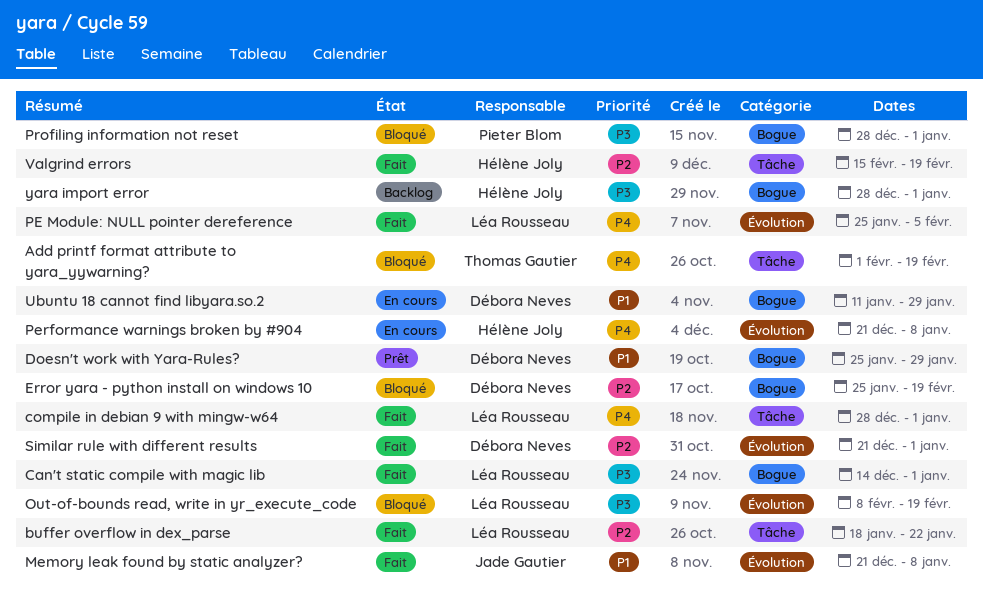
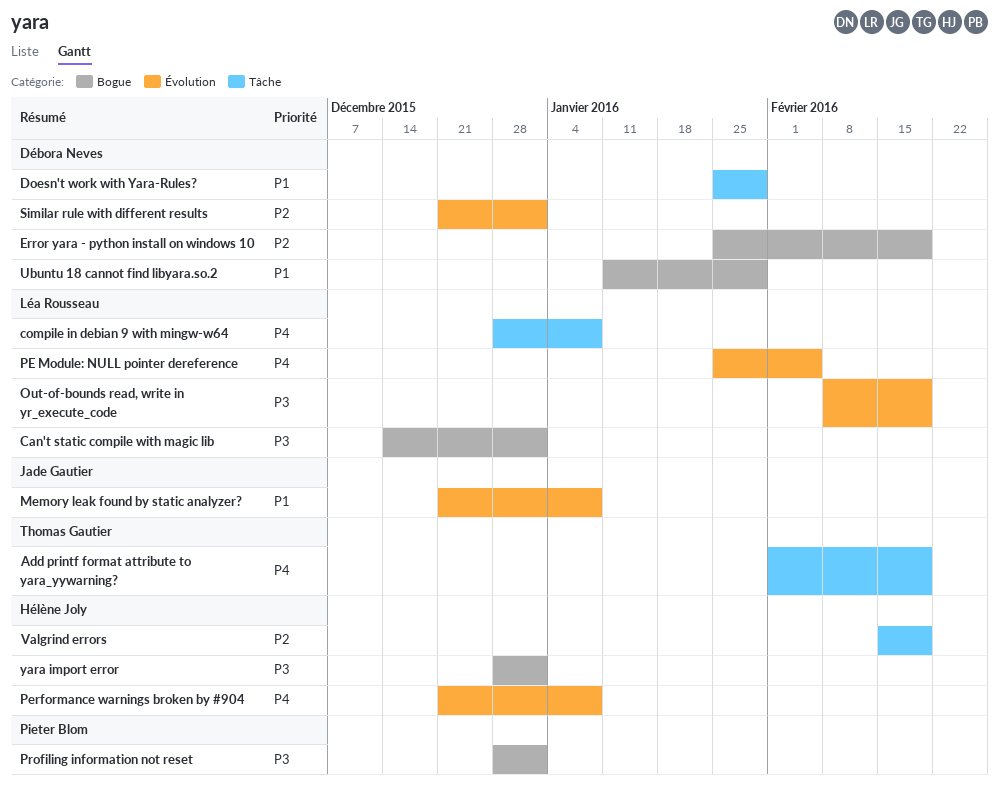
buffer overflow in dex_parse: present -> none
compile in debian 9 with mingw-w64, due: Jan 1 -> Jan 8
Doesn't work with Yara-Rules?, label: Bogue -> Tâche

